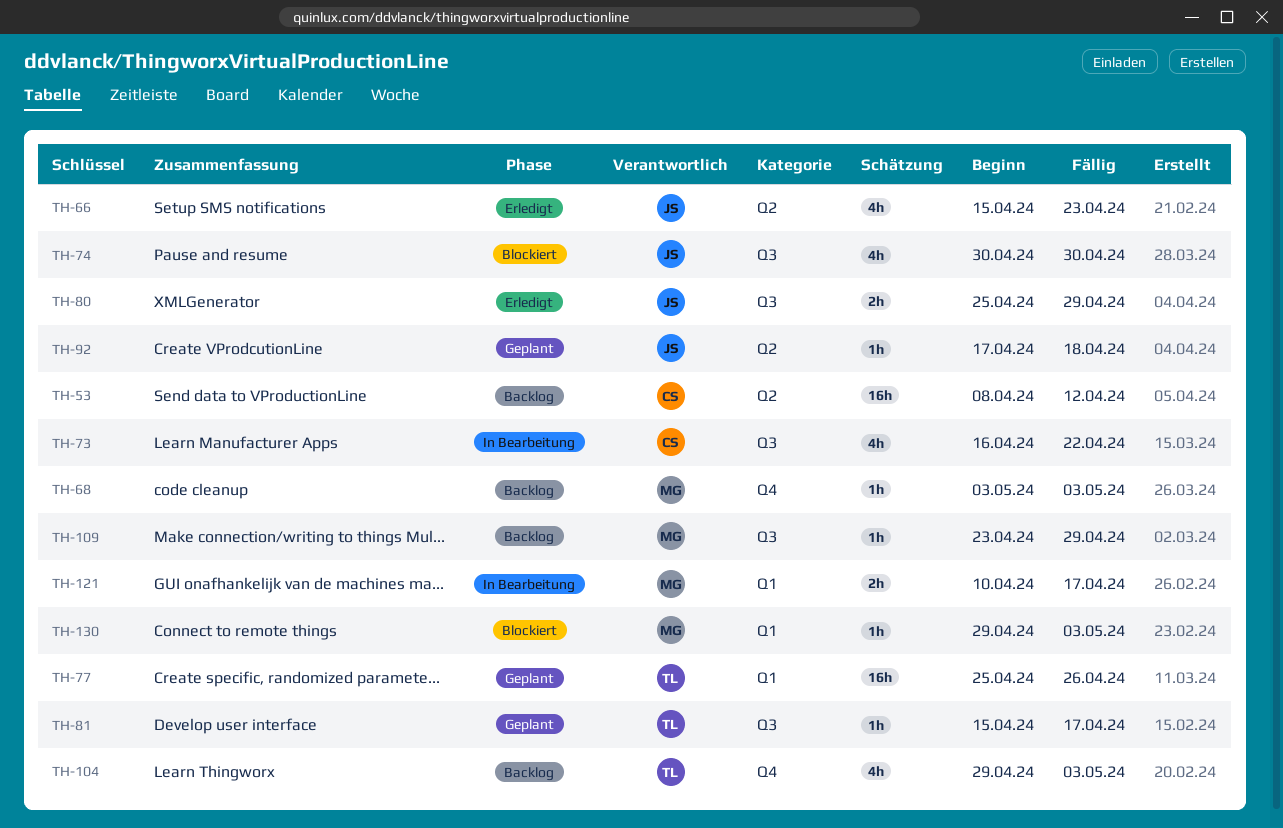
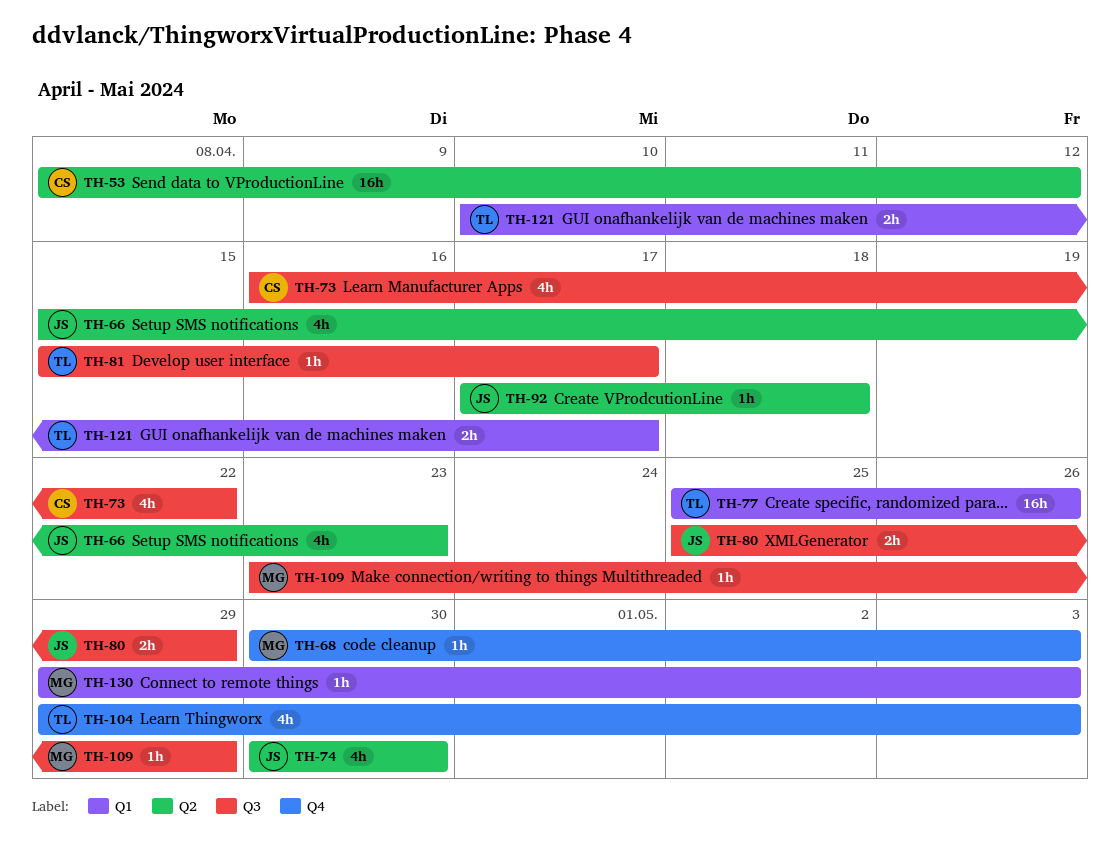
TH-68, start: May 3 -> Apr 30
TH-74, label: Q3 -> Q2
TH-121, owner: MG -> TL

